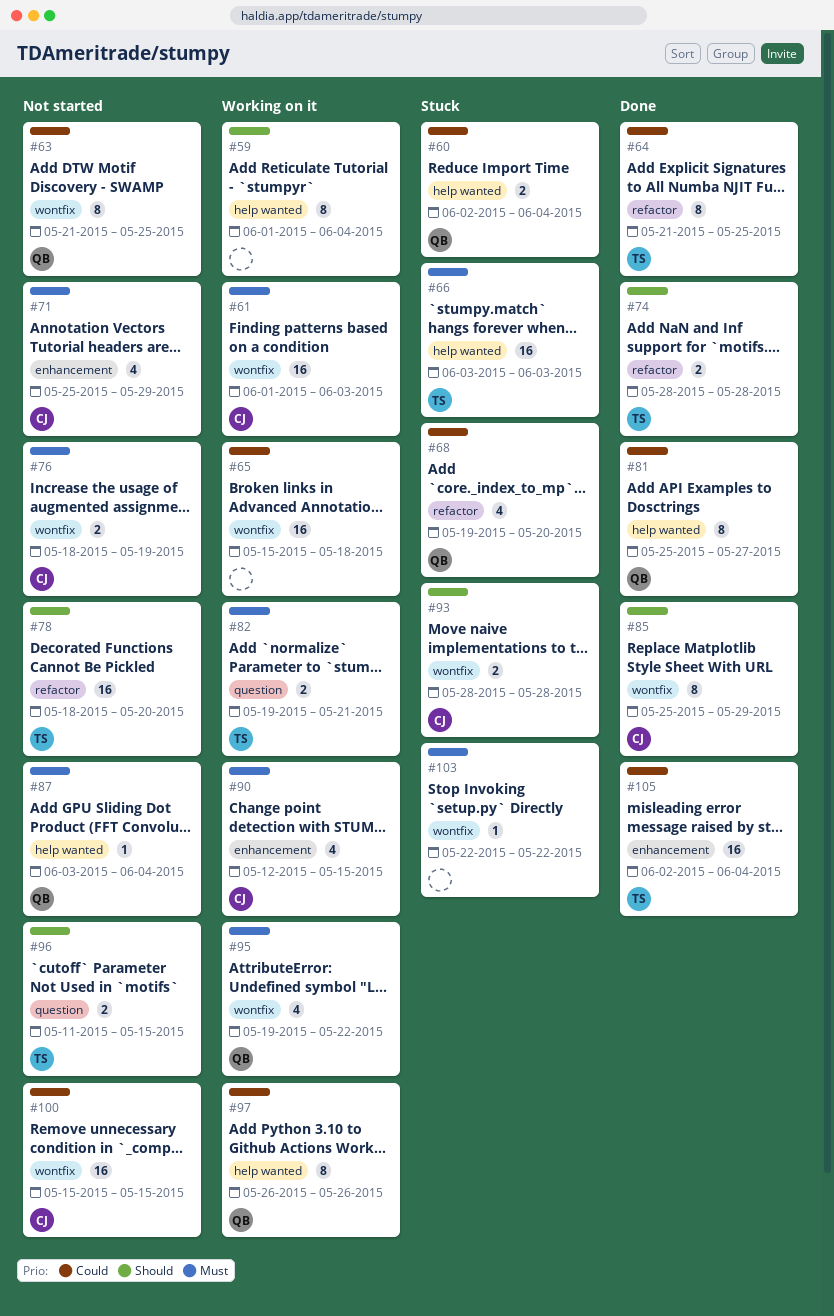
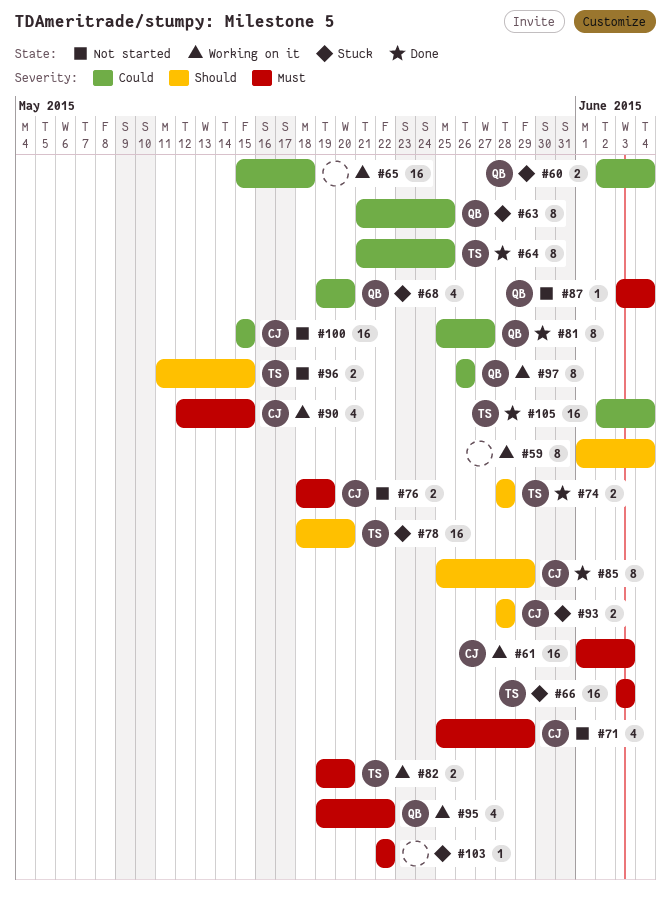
#63, status: Not started -> Stuck
#78, status: Not started -> Stuck
#82, due: May 21 -> May 20

